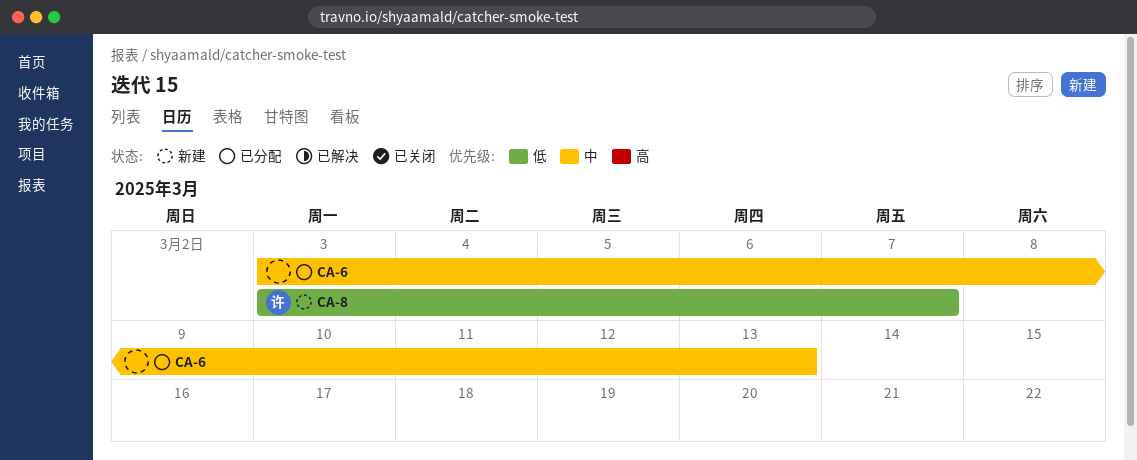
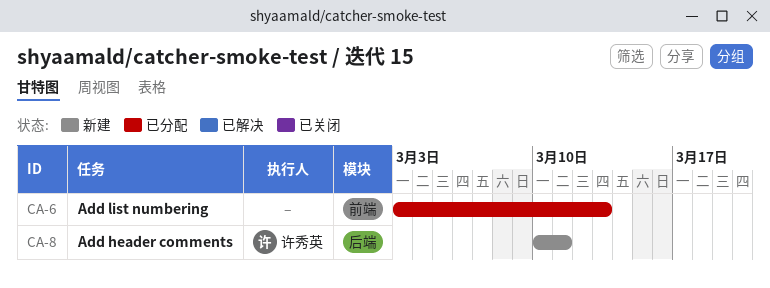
CA-8, start: Mar 3 -> Mar 10
CA-8, due: Mar 7 -> Mar 11

